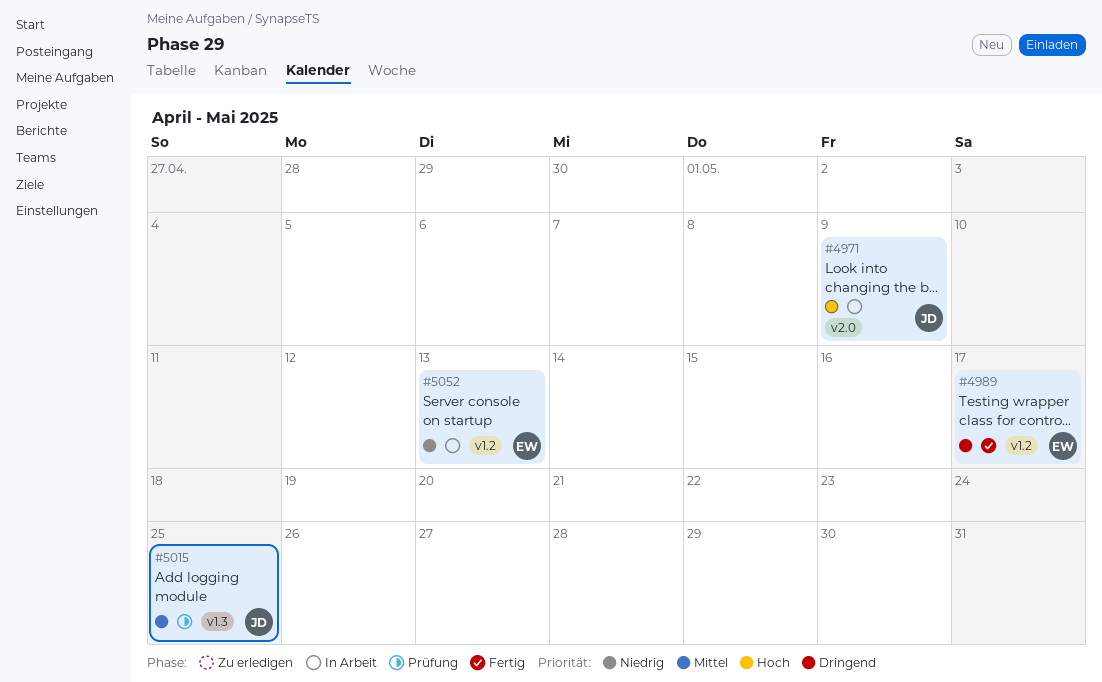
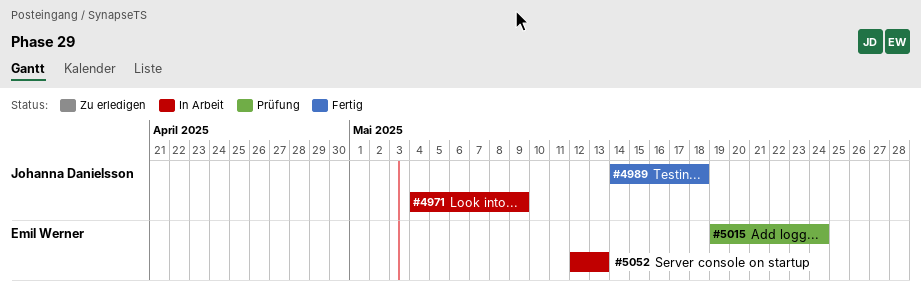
#4989, owner: Emil Werner -> Johanna Danielsson
#4989, due: May 17 -> May 18
#5015, owner: Johanna Danielsson -> Emil Werner
#5015, due: May 25 -> May 24

